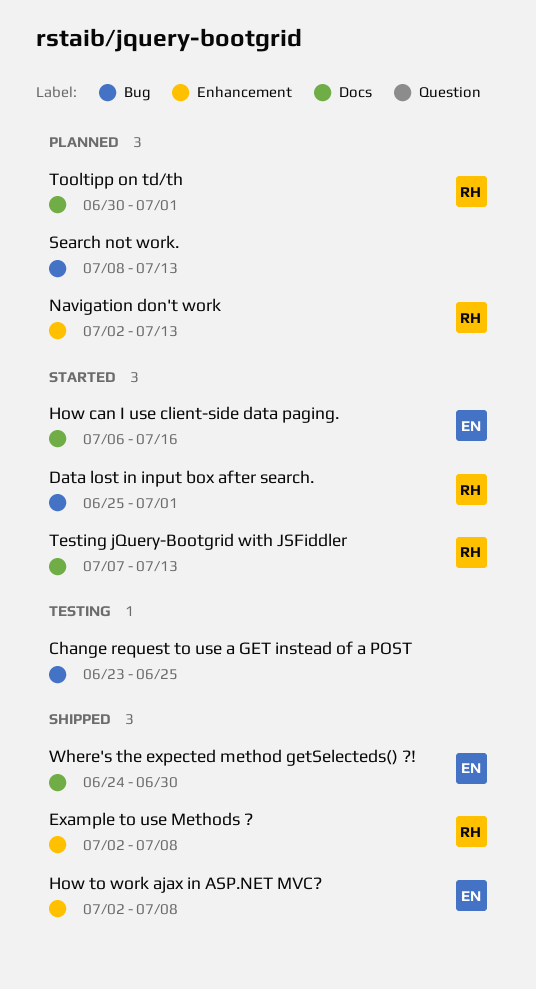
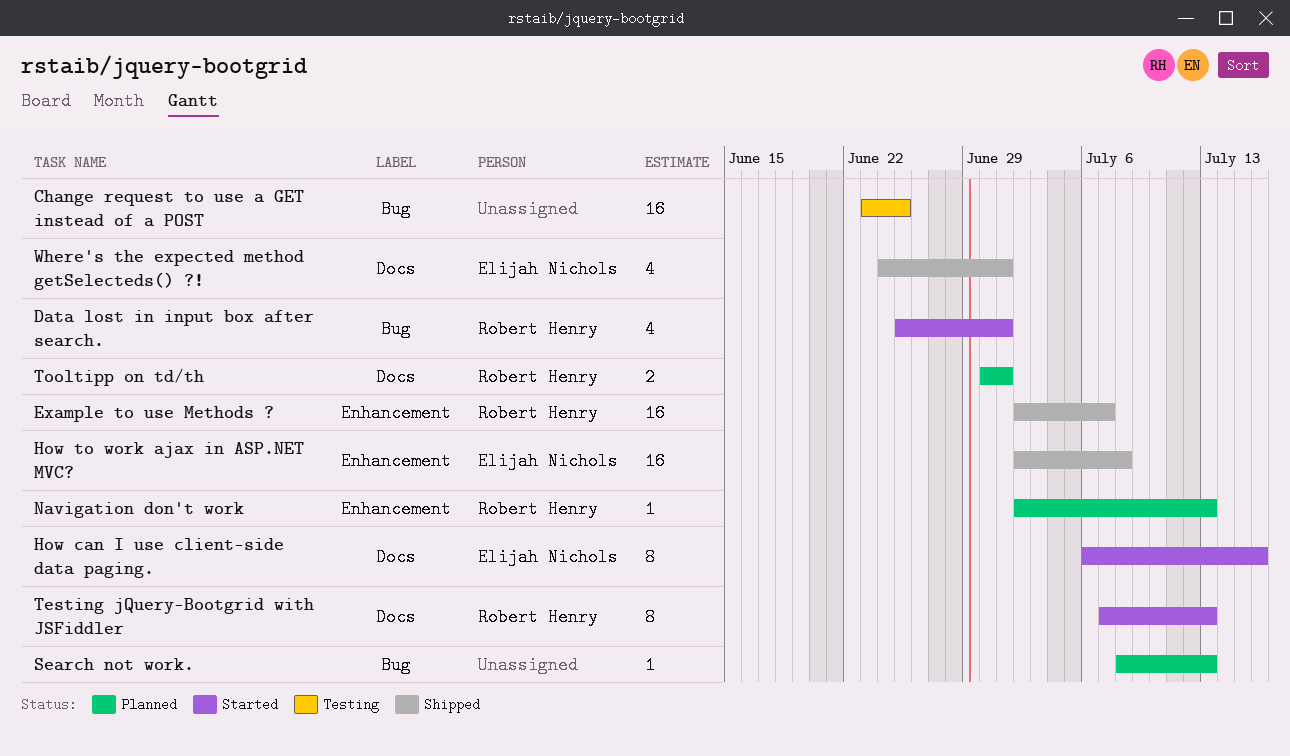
Example to use Methods ?, due: Jul 8 -> Jul 7
Where's the expected method getSelecteds() ?!, due: Jun 30 -> Jul 1

